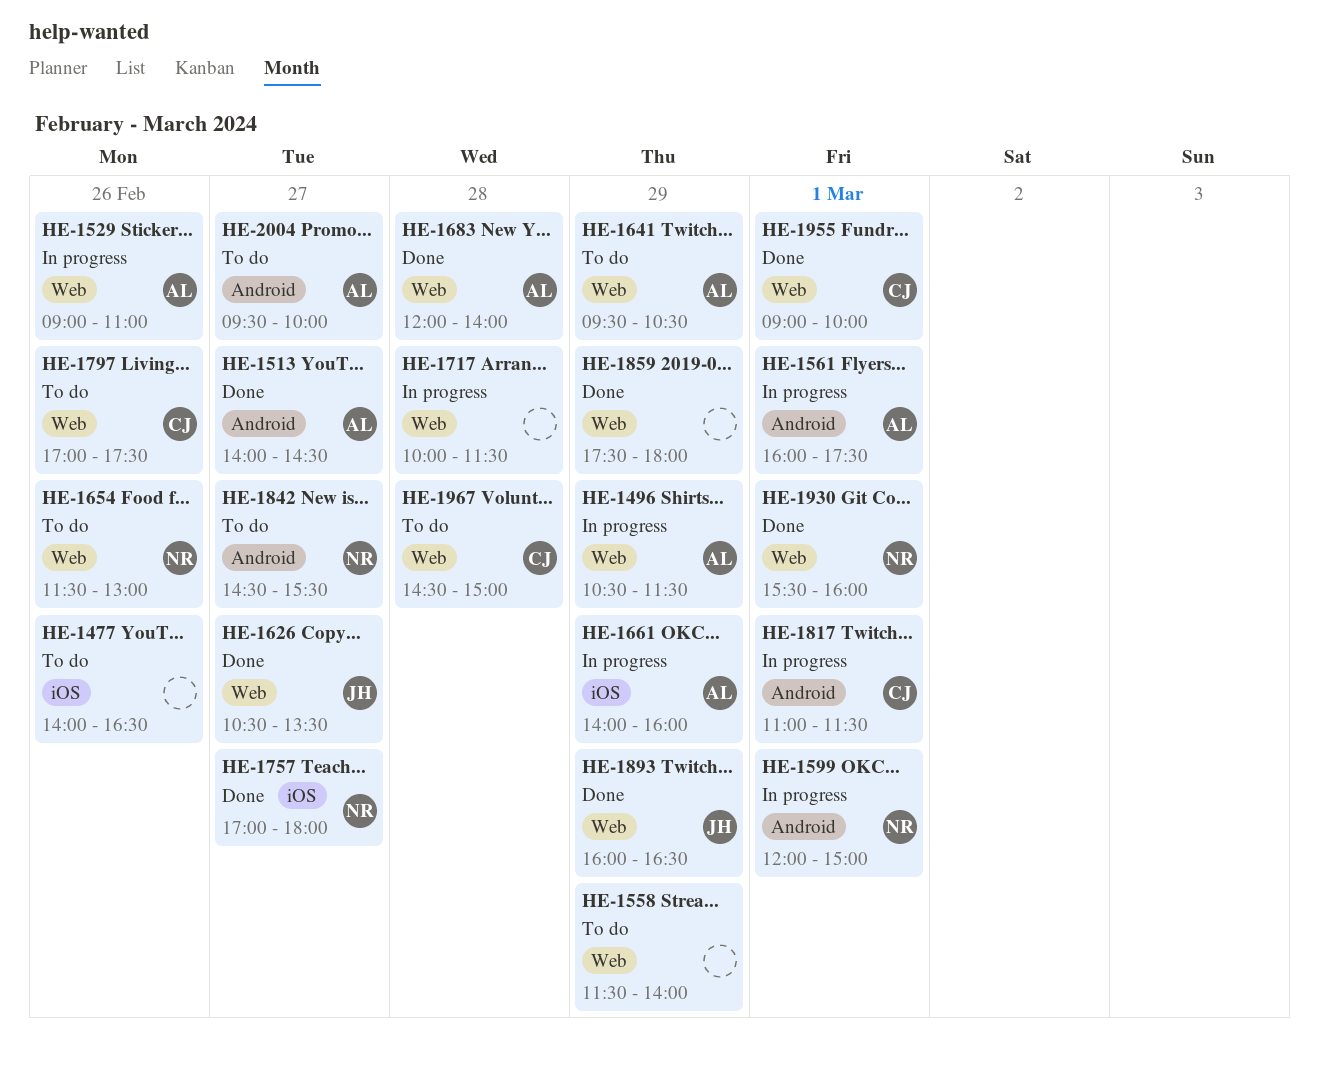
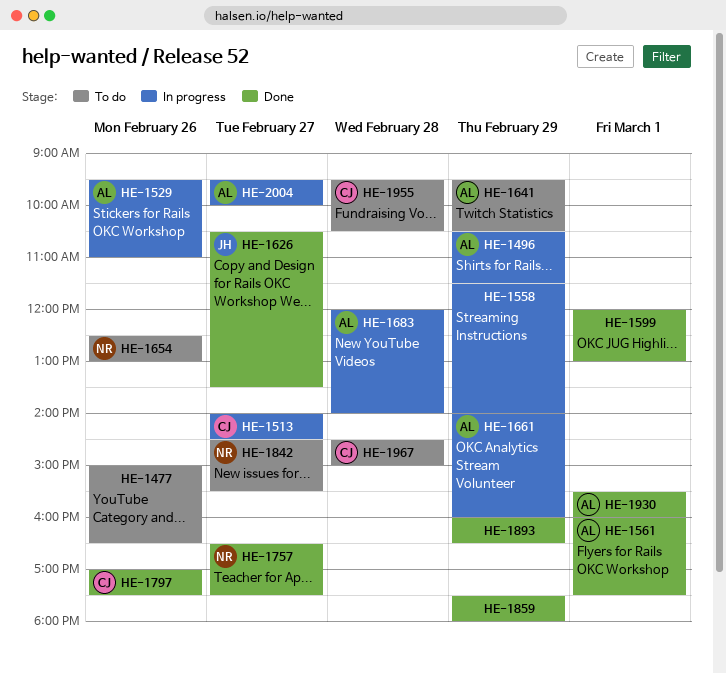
HE-1477, begins: 14:00 -> 15:00
HE-1513, status: Done -> In progress
HE-1513, owner: AL -> CJ
HE-1529, begins: 09:00 -> 09:30
HE-1558, status: To do -> In progress
HE-1561, status: In progress -> Done
HE-1599, status: In progress -> Done
HE-1599, owner: NR -> none
HE-1599, ends: 15:00 -> 13:00
HE-1654, begins: 11:30 -> 12:30
HE-1683, status: Done -> In progress
HE-1717: present -> none
HE-1757, begins: 17:00 -> 16:30
HE-1757, ends: 18:00 -> 17:30
HE-1797, status: To do -> Done
HE-1817: present -> none
HE-1893, owner: JH -> none
HE-1930, owner: NR -> AL
HE-1955, status: Done -> To do
HE-1955, day: Mar 1 -> Feb 28
HE-1955, begins: 09:00 -> 09:30
HE-1955, ends: 10:00 -> 10:30
HE-2004, status: To do -> In progress

